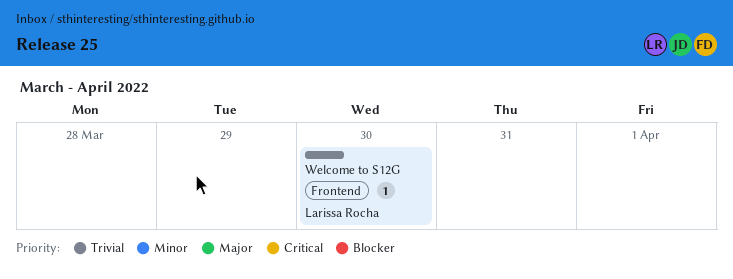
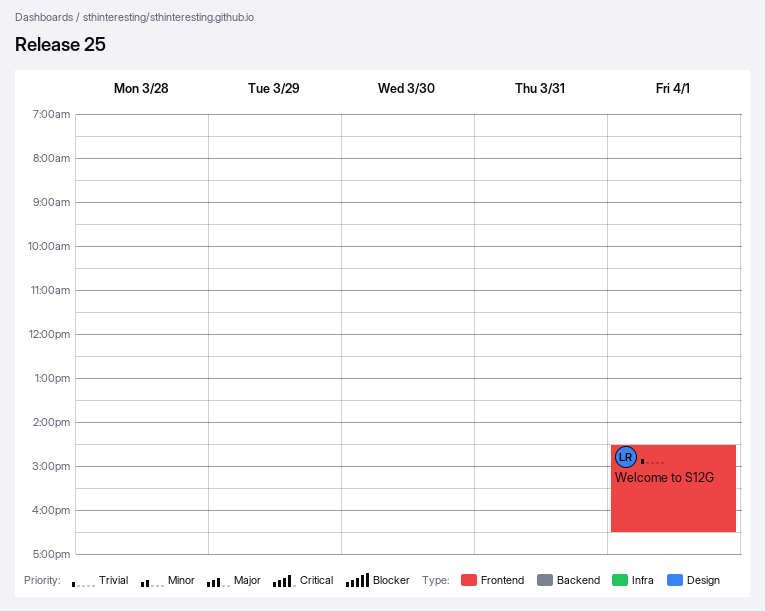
Welcome to S12G, day: Mar 30 -> Apr 1

